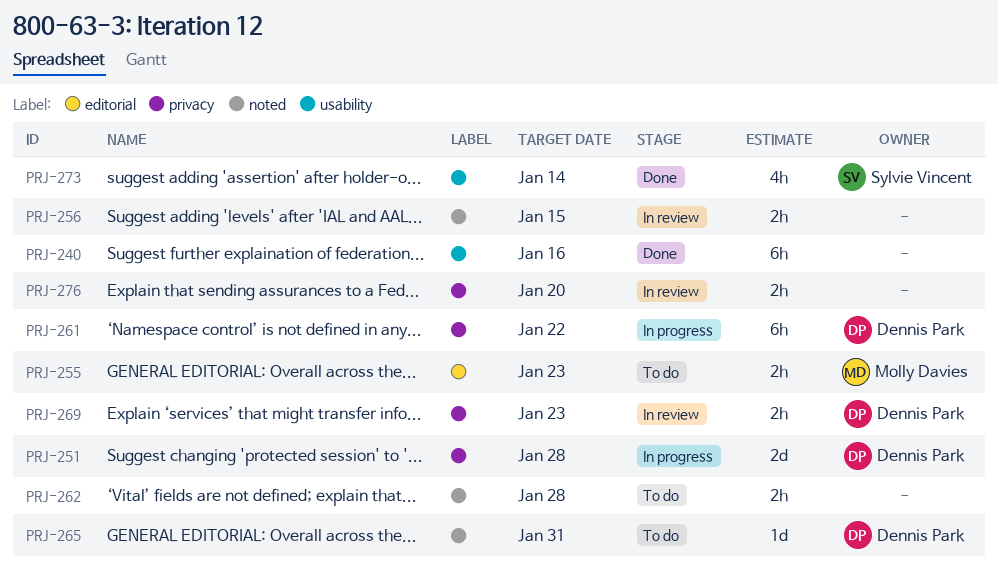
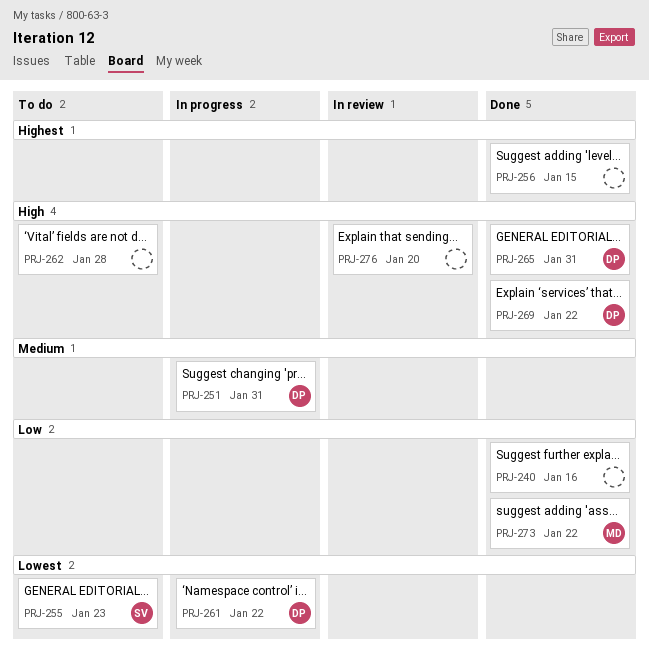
PRJ-251, due: Jan 28 -> Jan 31
PRJ-255, owner: Molly Davies -> Sylvie Vincent
PRJ-256, status: In review -> Done
PRJ-265, status: To do -> Done
PRJ-269, status: In review -> Done
PRJ-269, due: Jan 23 -> Jan 22
PRJ-273, owner: Sylvie Vincent -> Molly Davies
PRJ-273, due: Jan 14 -> Jan 22

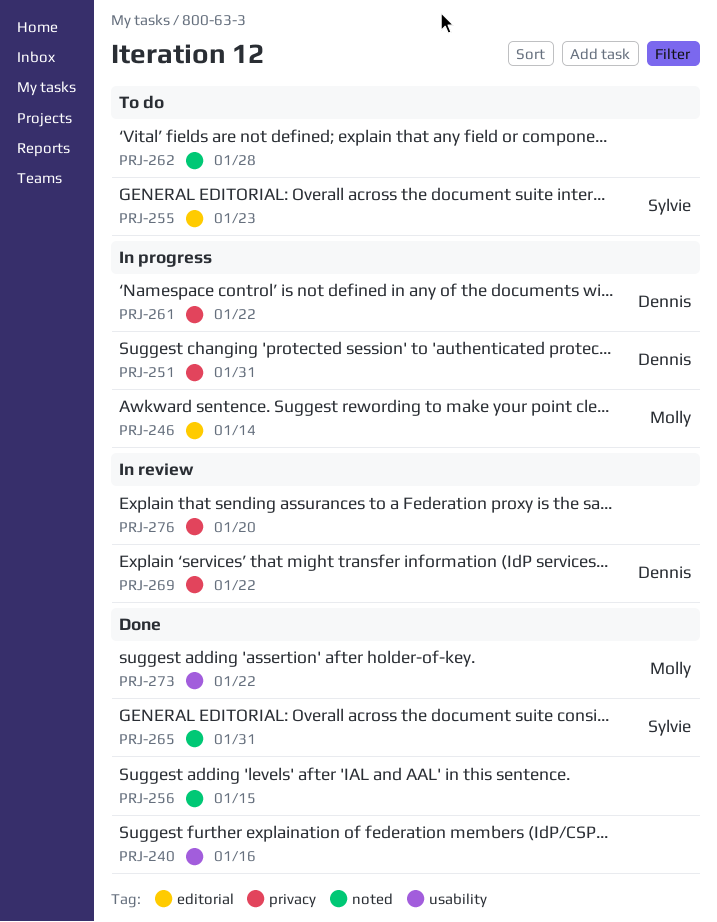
PRJ-246: none -> present
PRJ-265, owner: Dennis -> Sylvie
PRJ-269, status: Done -> In review

